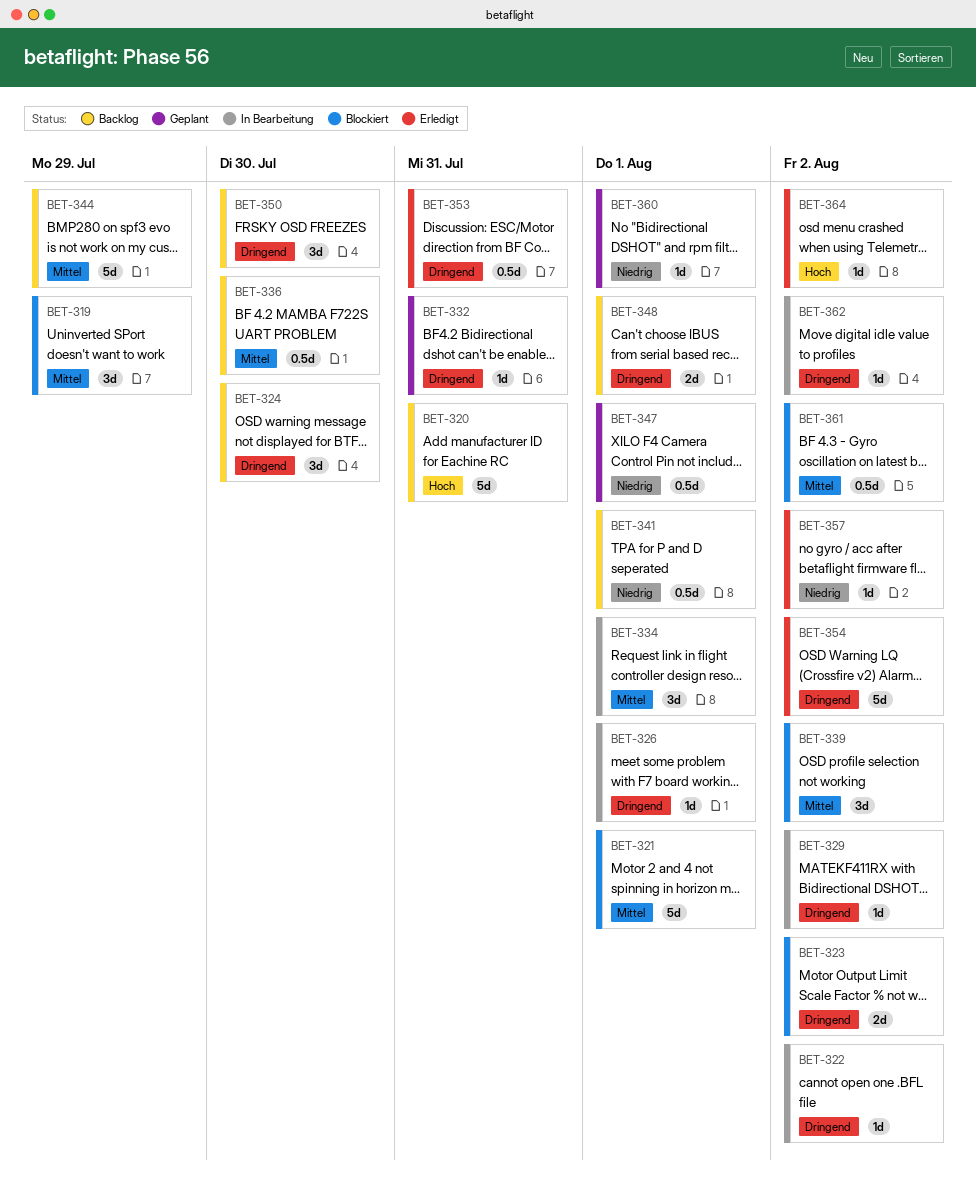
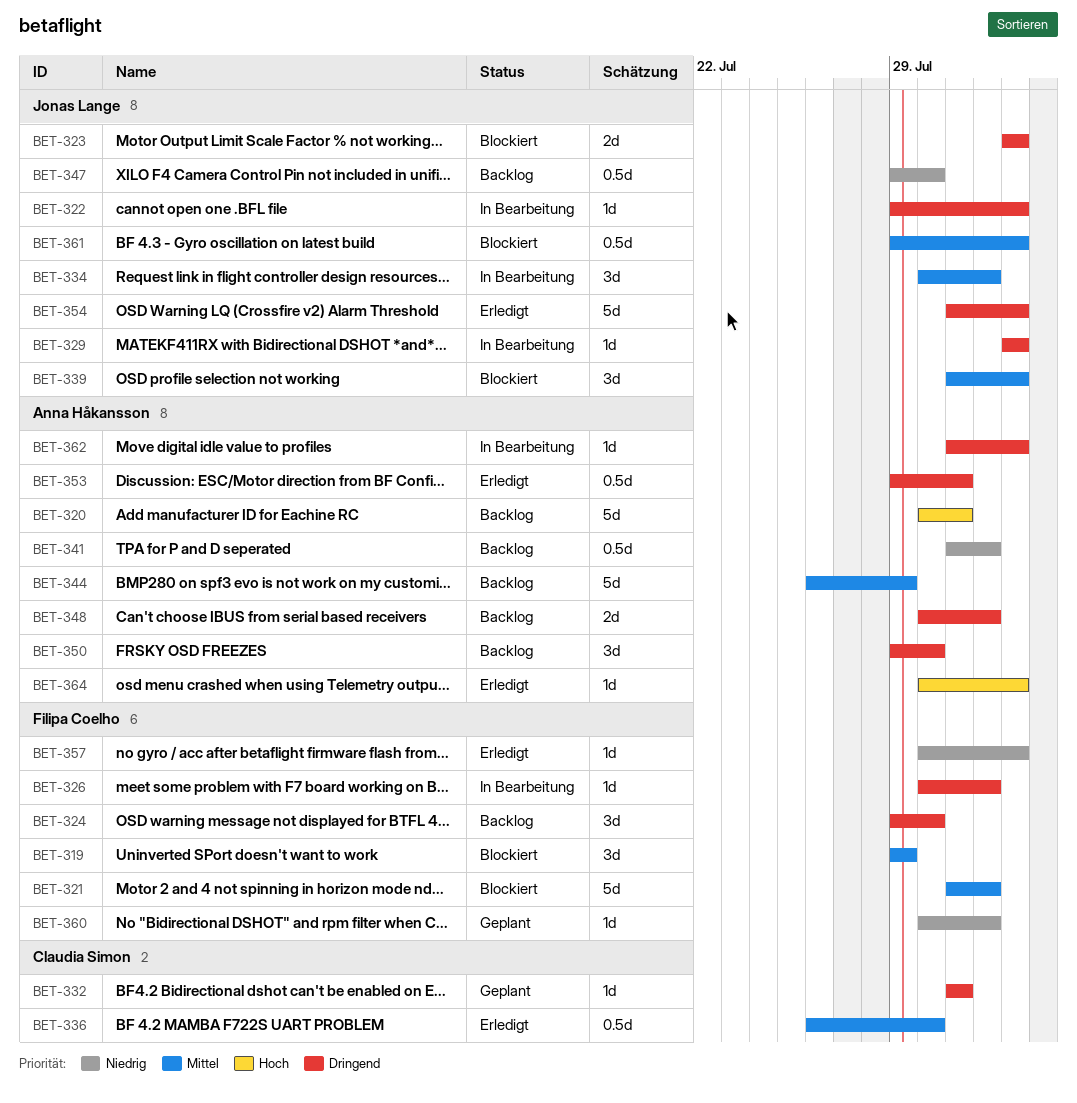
BET-336, status: Backlog -> Erledigt
BET-347, status: Geplant -> Backlog
BET-347, due: Aug 1 -> Jul 30

